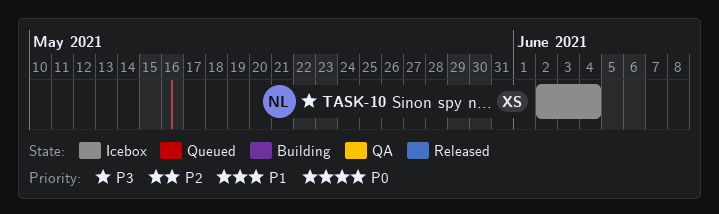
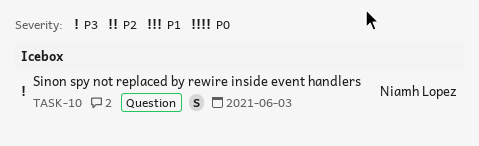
TASK-10, estimate: XS -> S
TASK-10, due: Jun 4 -> Jun 3

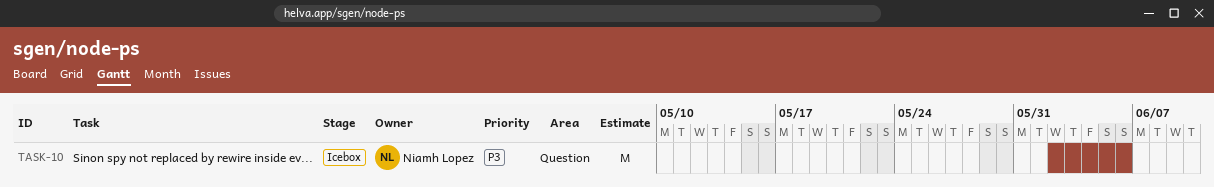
TASK-10, estimate: S -> M
TASK-10, due: Jun 3 -> Jun 6

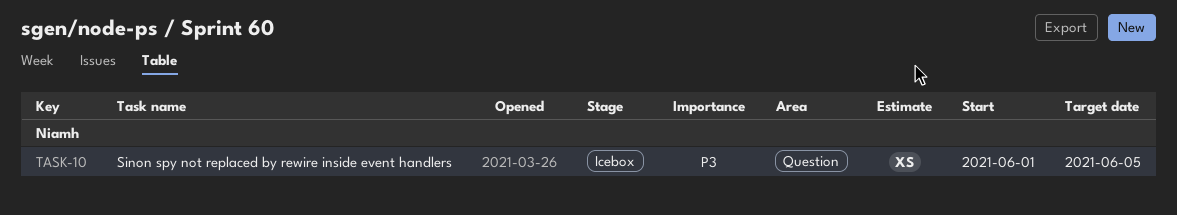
TASK-10, estimate: M -> XS
TASK-10, start: Jun 2 -> Jun 1
TASK-10, due: Jun 6 -> Jun 5

